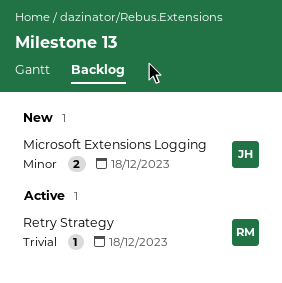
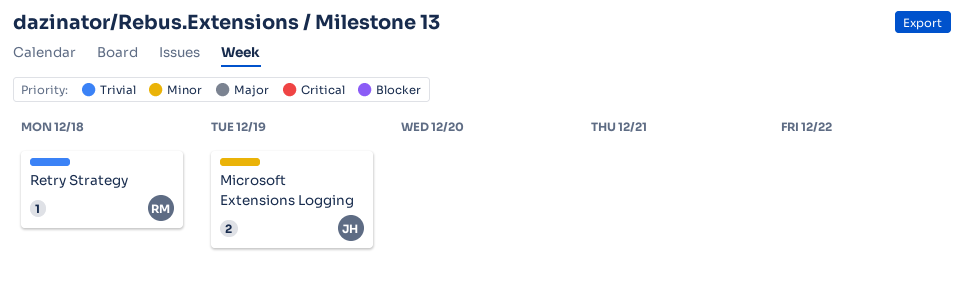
Microsoft Extensions Logging, due: Dec 18 -> Dec 19

